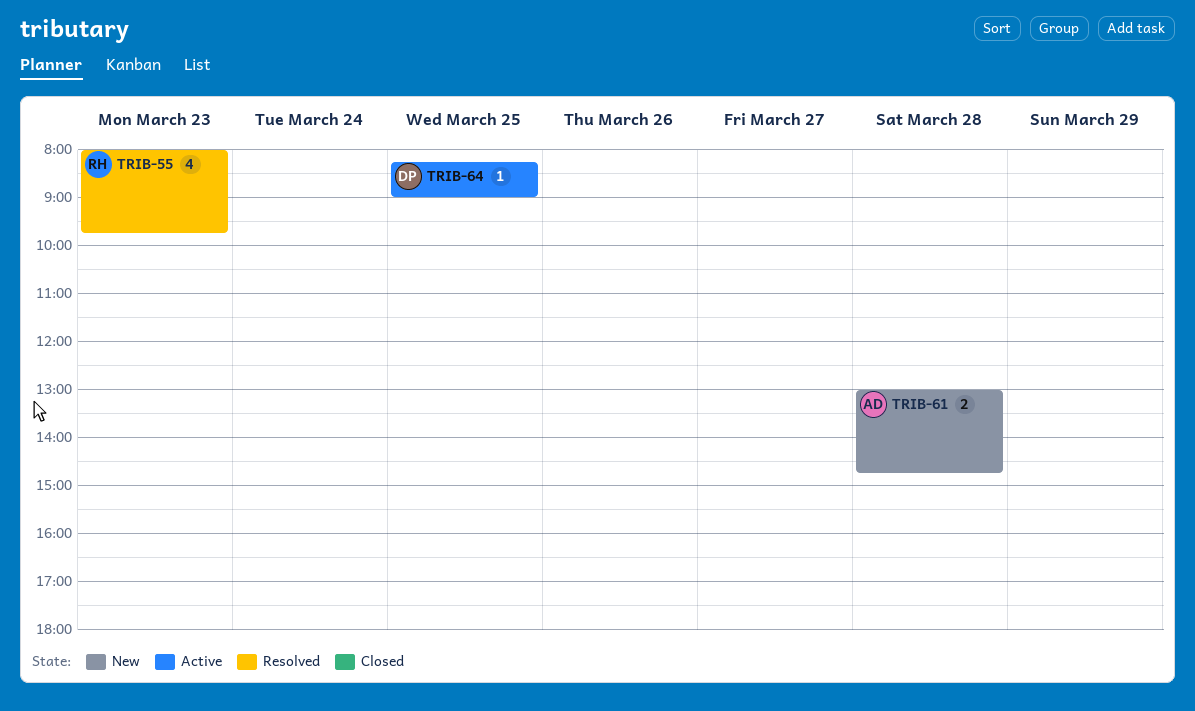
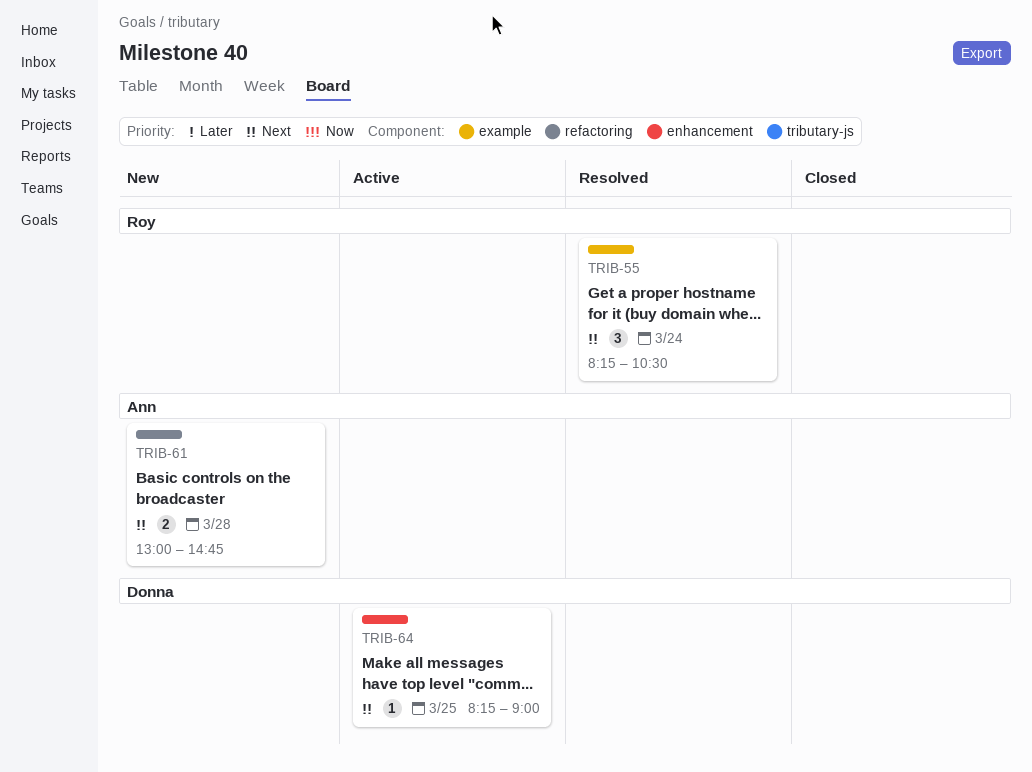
TRIB-55, estimate: 4 -> 3
TRIB-55, day: Mar 23 -> Mar 24
TRIB-55, begins: 08:00 -> 08:15
TRIB-55, ends: 09:45 -> 10:30

